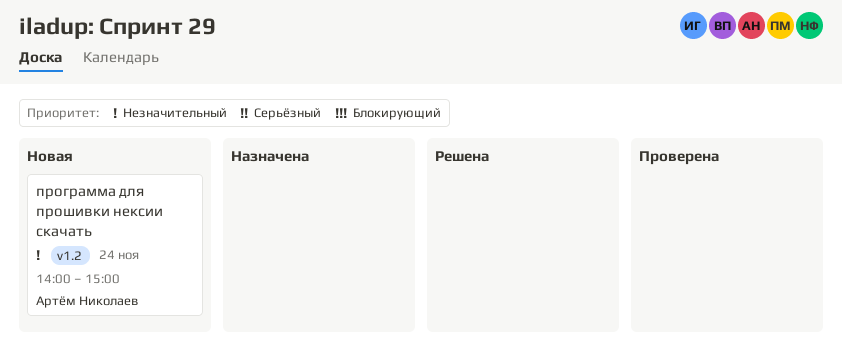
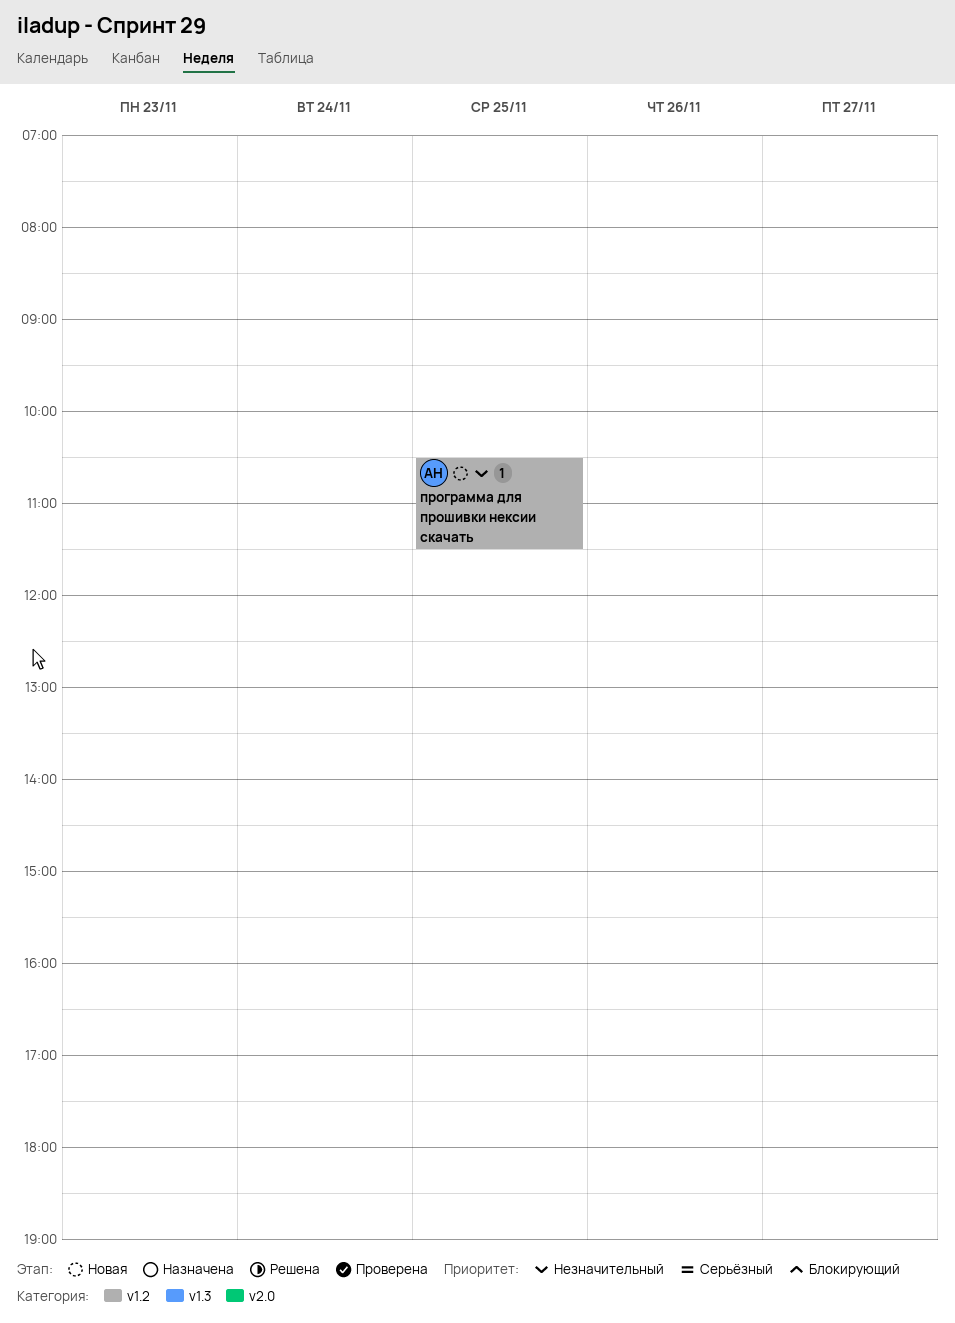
программа для прошивки нексии скачать, day: Nov 24 -> Nov 25
программа для прошивки нексии скачать, begins: 14:00 -> 10:30
программа для прошивки нексии скачать, ends: 15:00 -> 11:30

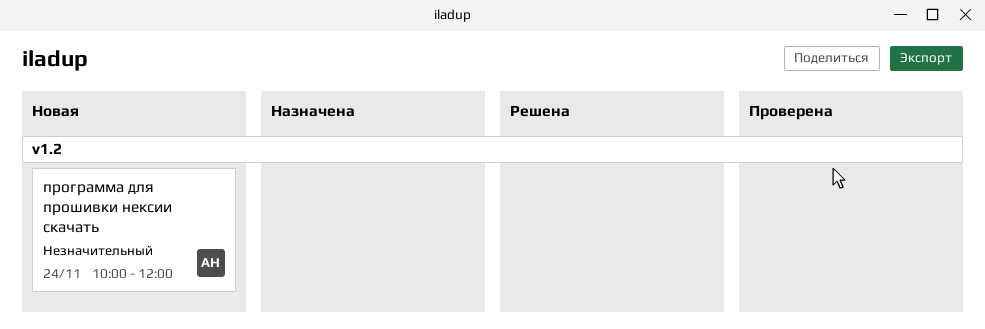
программа для прошивки нексии скачать, day: Nov 25 -> Nov 24
программа для прошивки нексии скачать, begins: 10:30 -> 10:00
программа для прошивки нексии скачать, ends: 11:30 -> 12:00

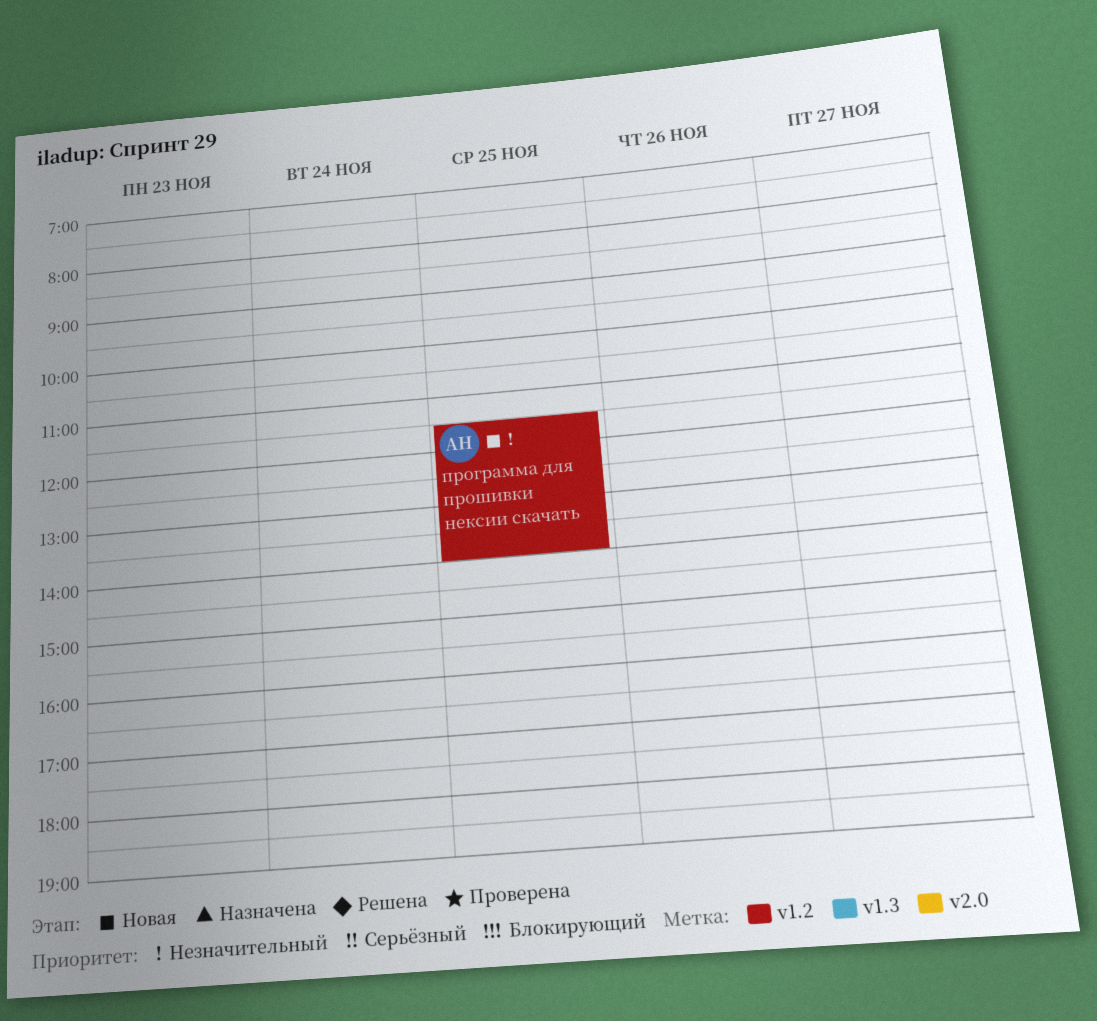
программа для прошивки нексии скачать, day: Nov 24 -> Nov 25
программа для прошивки нексии скачать, begins: 10:00 -> 11:30
программа для прошивки нексии скачать, ends: 12:00 -> 14:00

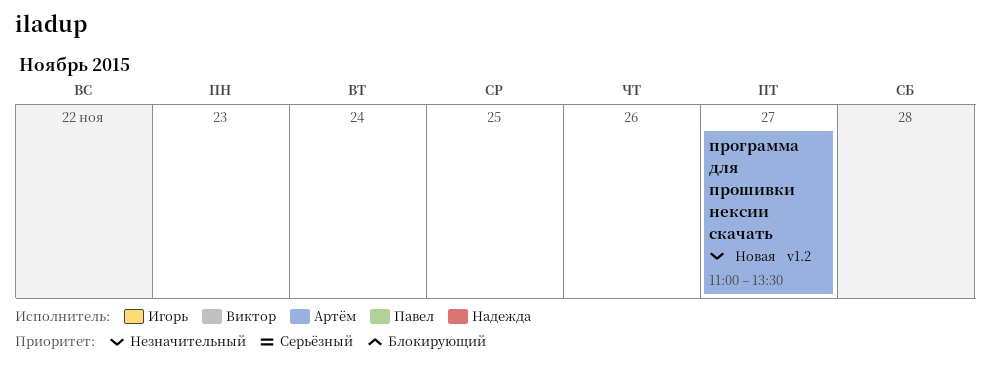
программа для прошивки нексии скачать, day: Nov 25 -> Nov 27
программа для прошивки нексии скачать, begins: 11:30 -> 11:00
программа для прошивки нексии скачать, ends: 14:00 -> 13:30

